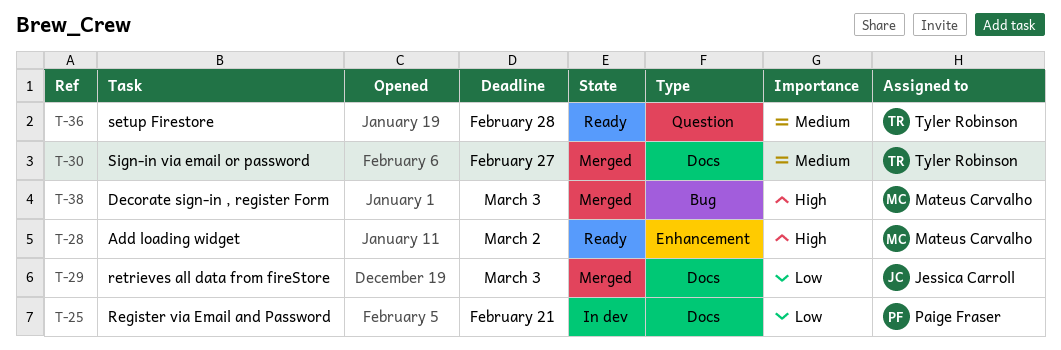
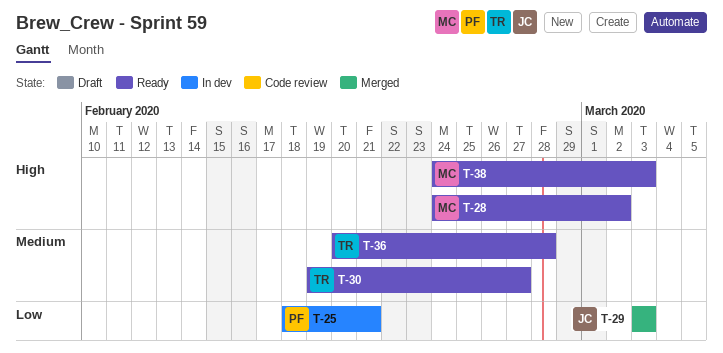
T-30, status: Merged -> Ready
T-38, status: Merged -> Ready

